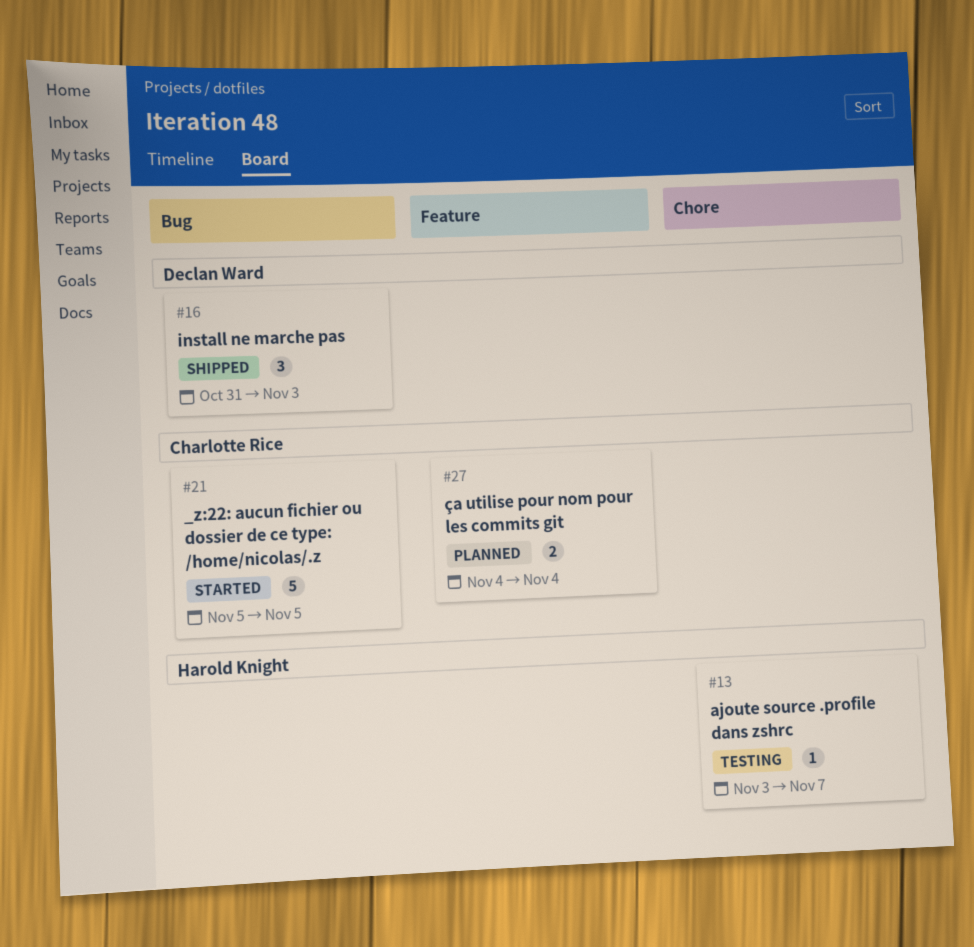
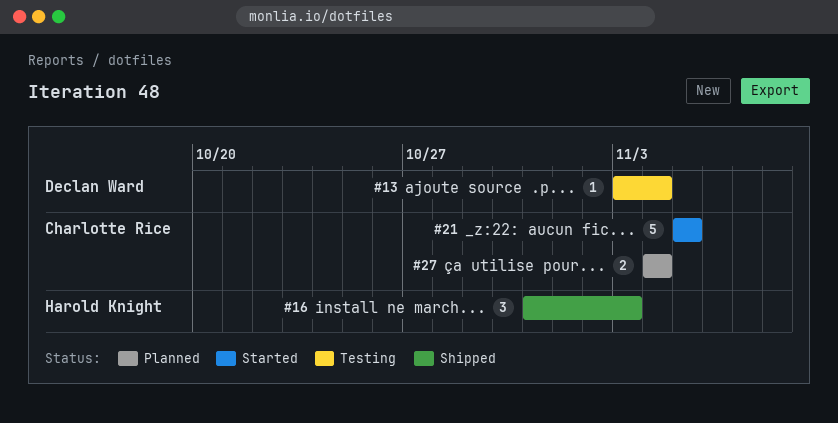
#13, owner: Harold Knight -> Declan Ward
#13, due: Nov 7 -> Nov 4
#16, owner: Declan Ward -> Harold Knight

